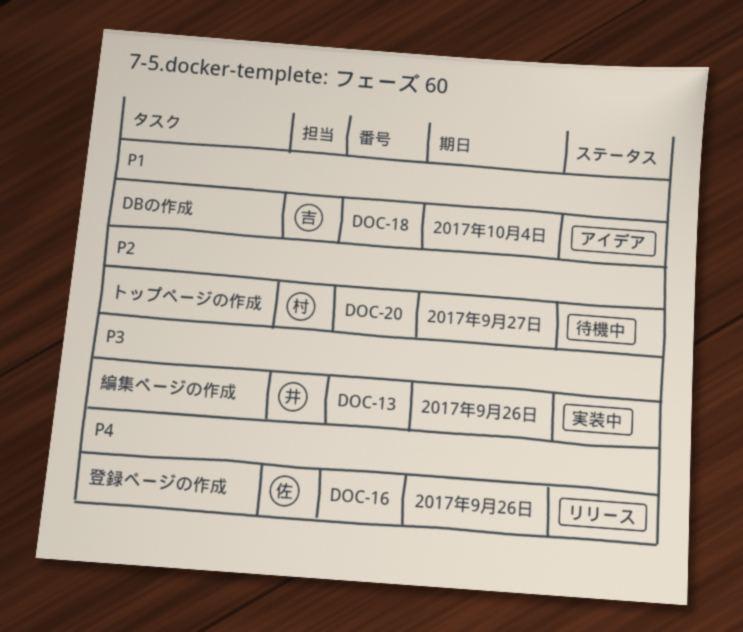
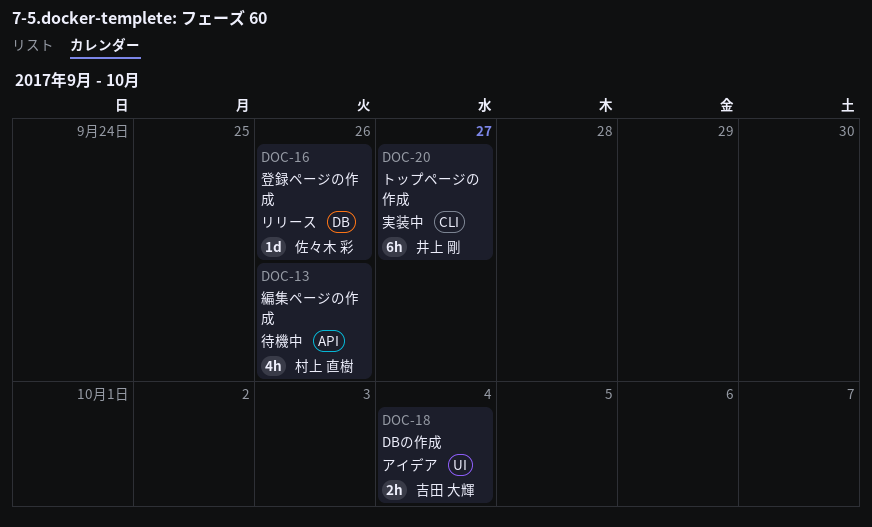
DOC-13, status: 実装中 -> 待機中
DOC-13, owner: 井上 剛 -> 村上 直樹
DOC-20, status: 待機中 -> 実装中
DOC-20, owner: 村上 直樹 -> 井上 剛

